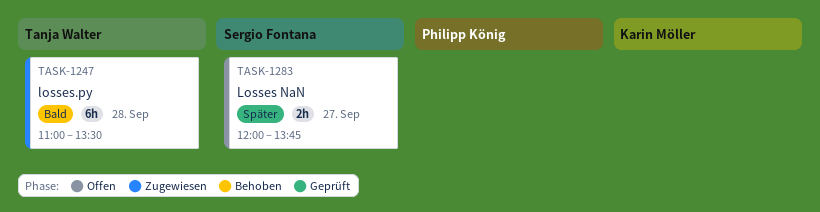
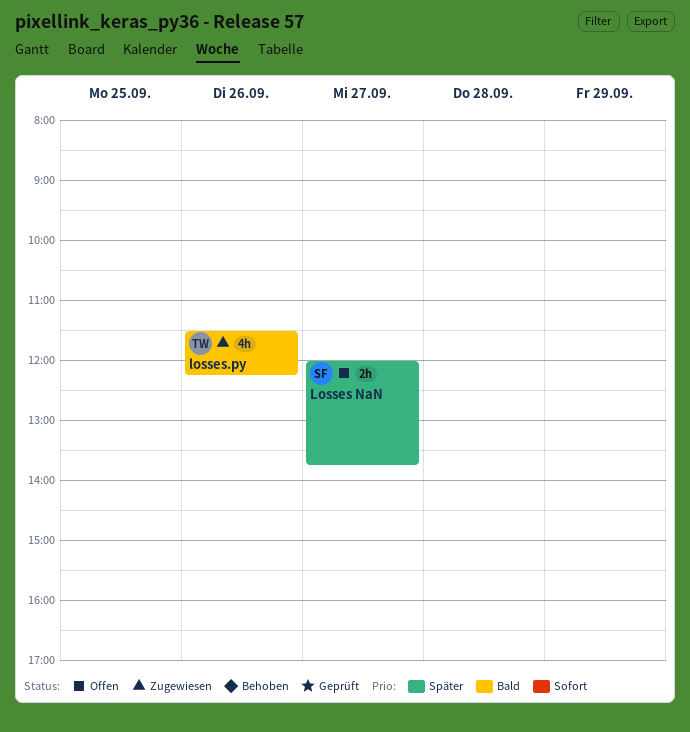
losses.py, estimate: 6h -> 4h
losses.py, day: Sep 28 -> Sep 26
losses.py, begins: 11:00 -> 11:30
losses.py, ends: 13:30 -> 12:15

